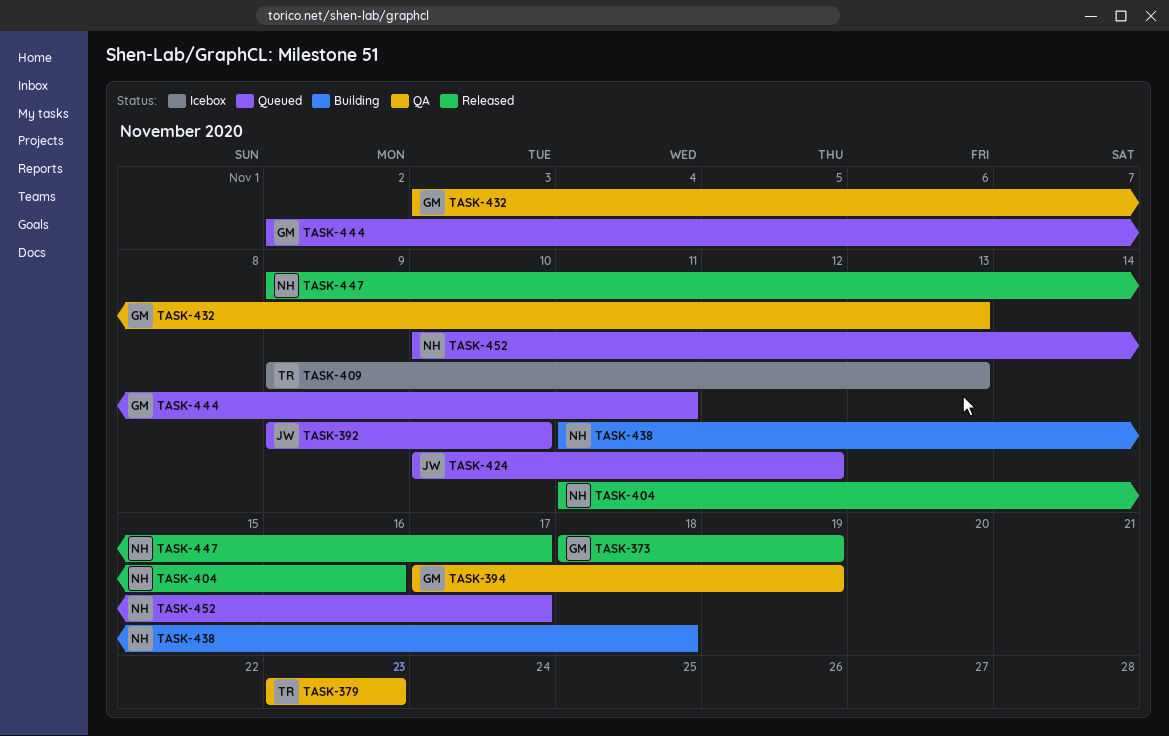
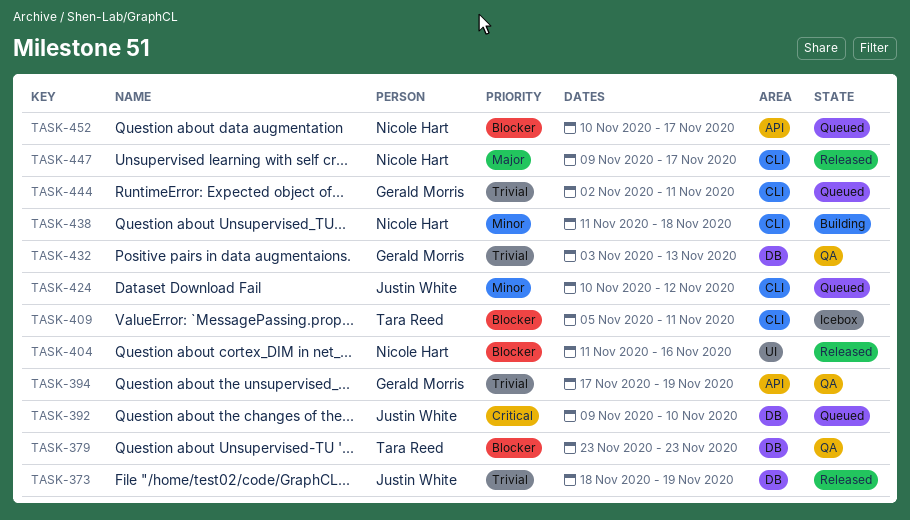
TASK-373, owner: Gerald Morris -> Justin White
TASK-409, start: Nov 9 -> Nov 5
TASK-409, due: Nov 13 -> Nov 11

